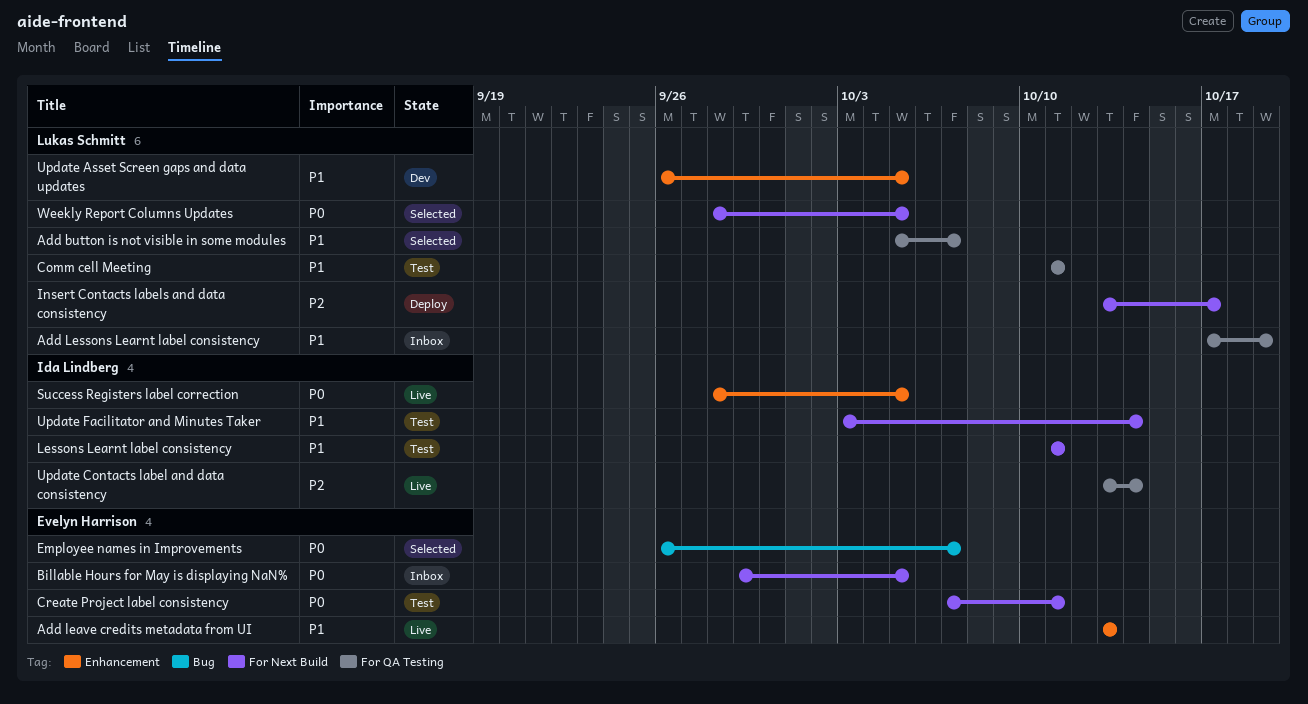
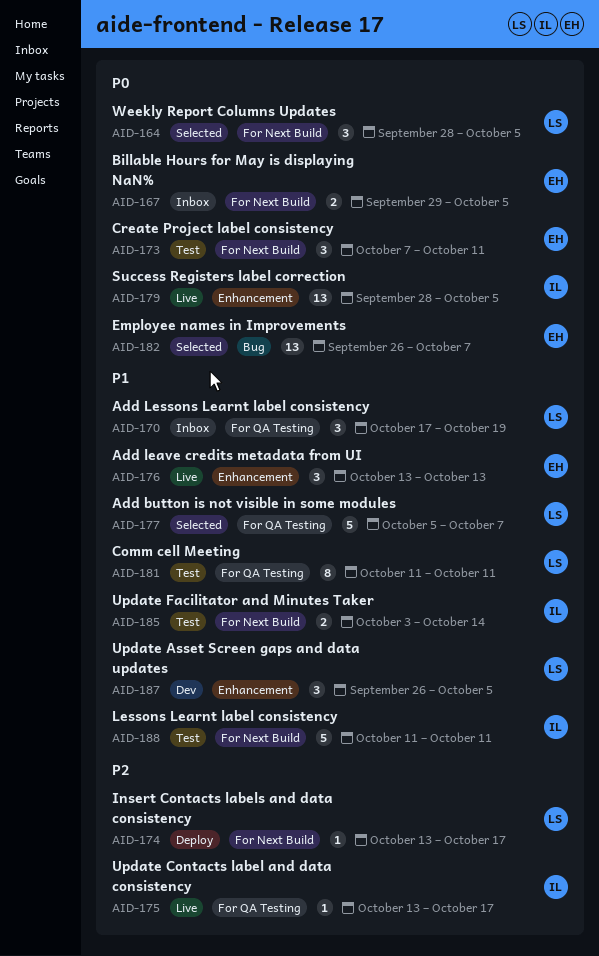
Update Contacts label and data consistency, due: Oct 14 -> Oct 17

